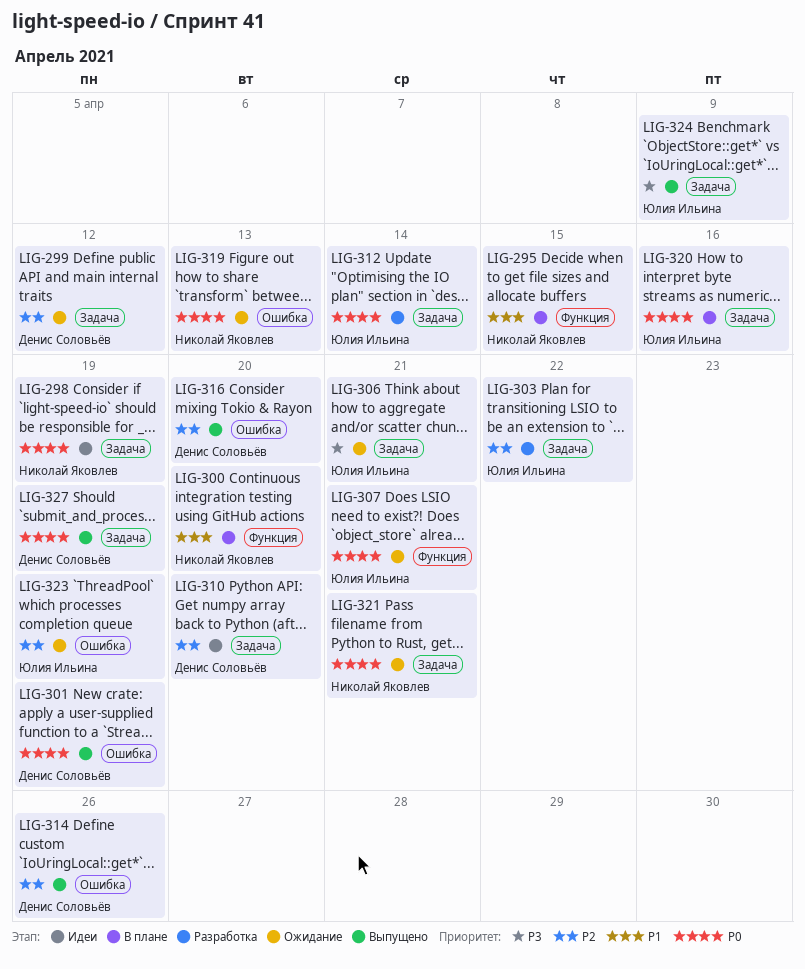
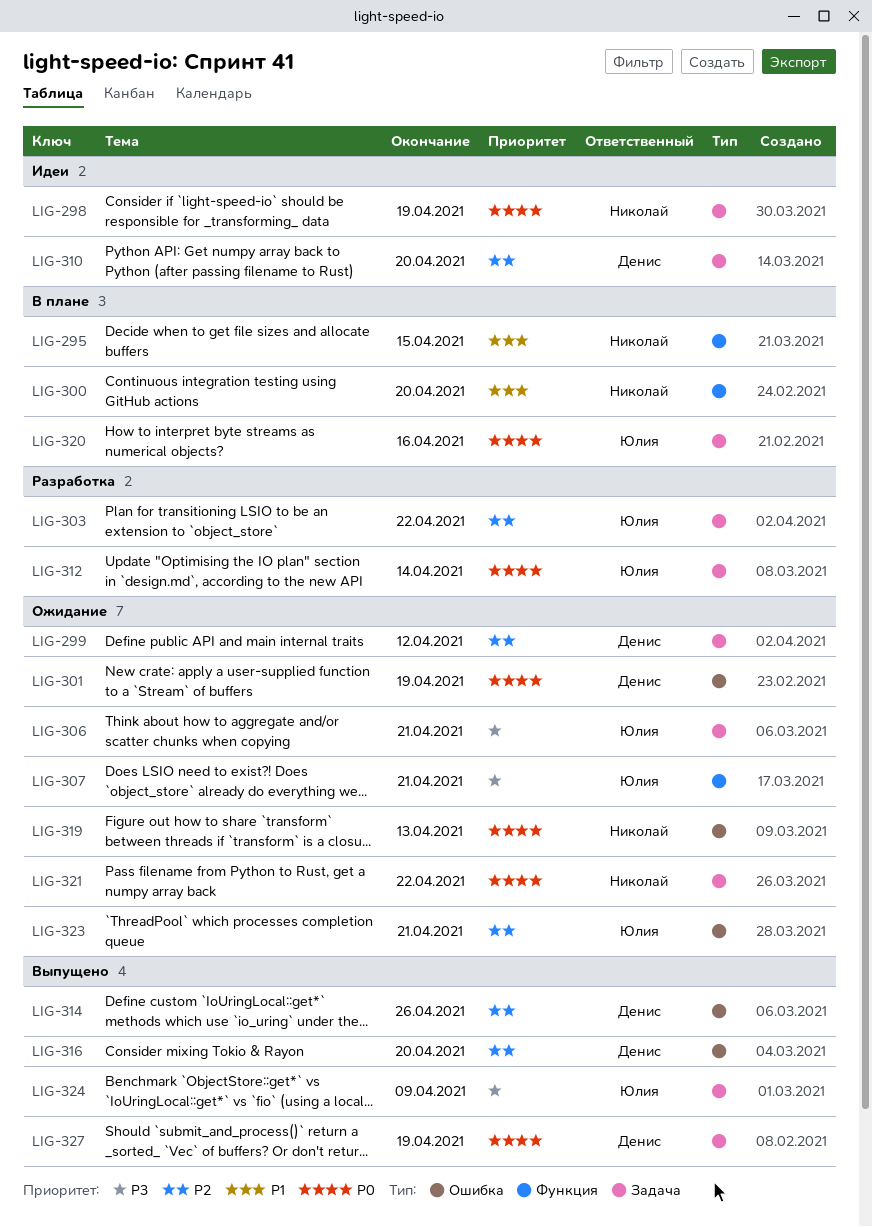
LIG-301, status: Выпущено -> Ожидание
LIG-307, priority: P0 -> P3
LIG-321, due: Apr 21 -> Apr 22
LIG-323, due: Apr 19 -> Apr 21

